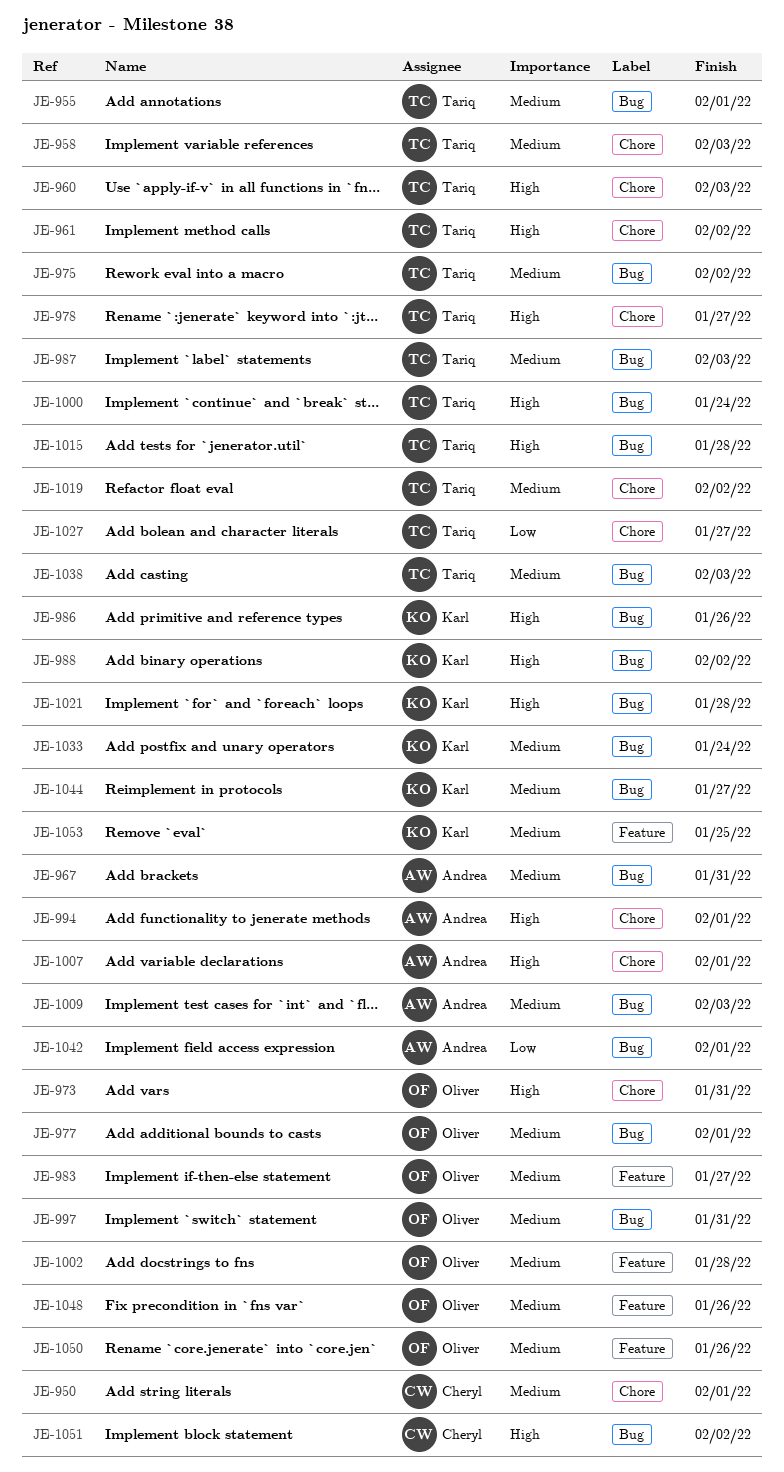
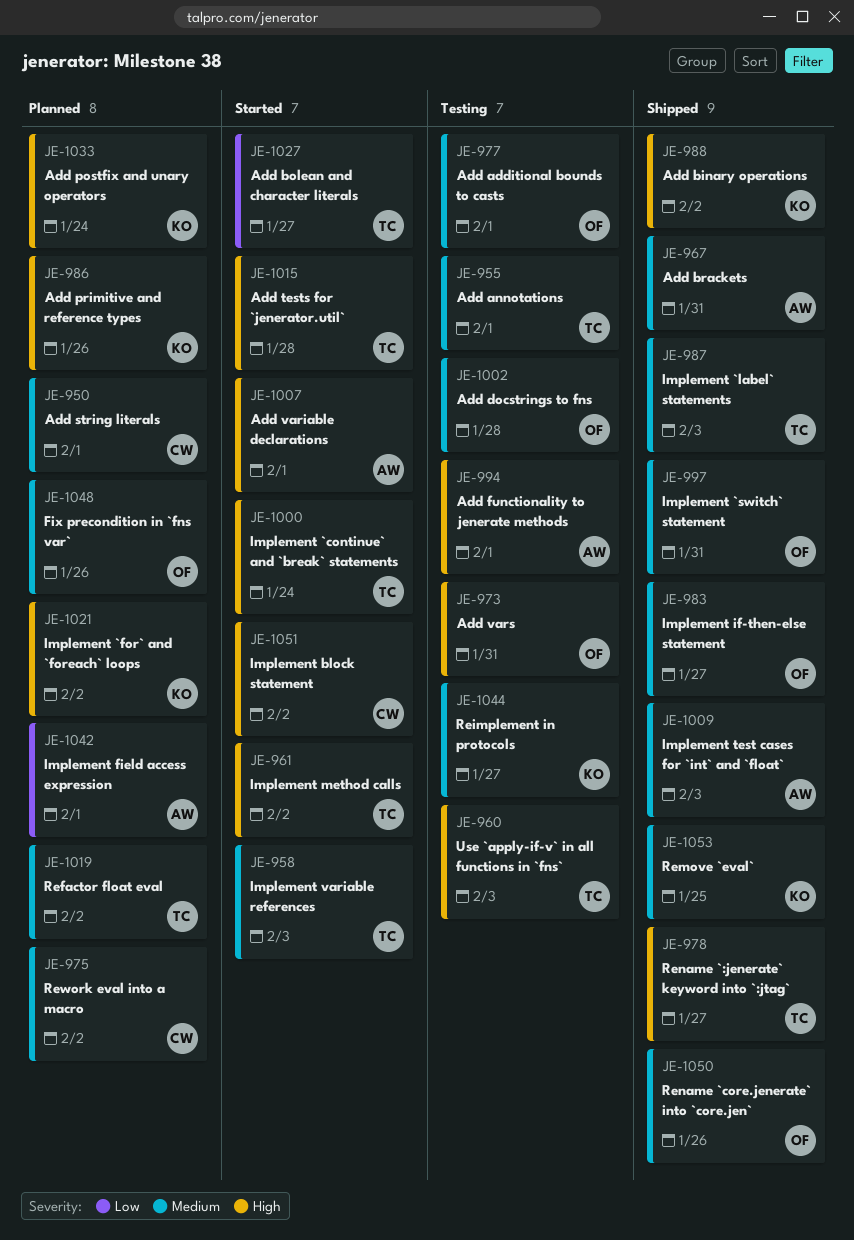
JE-975, owner: Tariq -> Cheryl
JE-1021, due: Jan 28 -> Feb 2
JE-1033, priority: Medium -> High
JE-1038: present -> none

